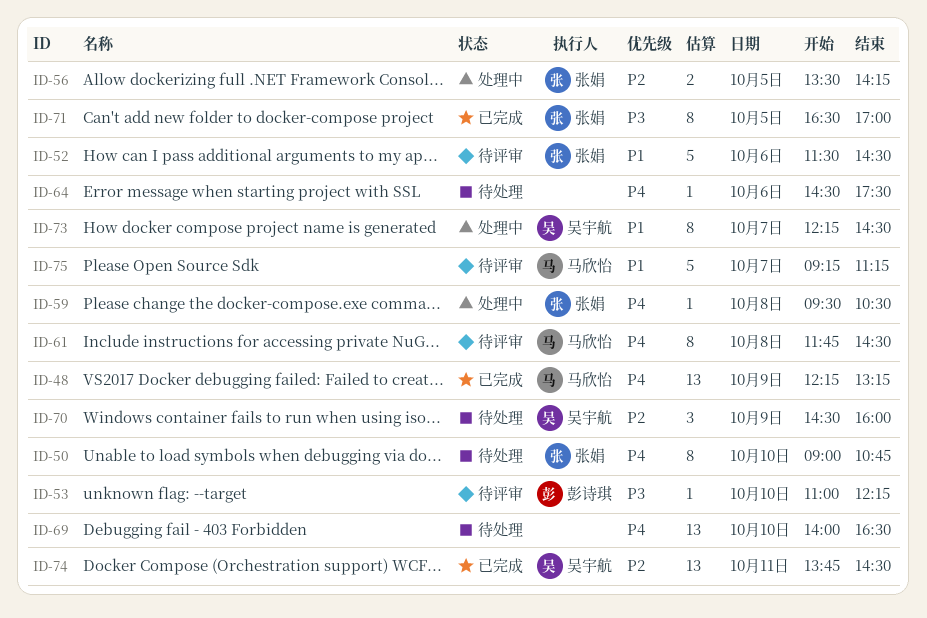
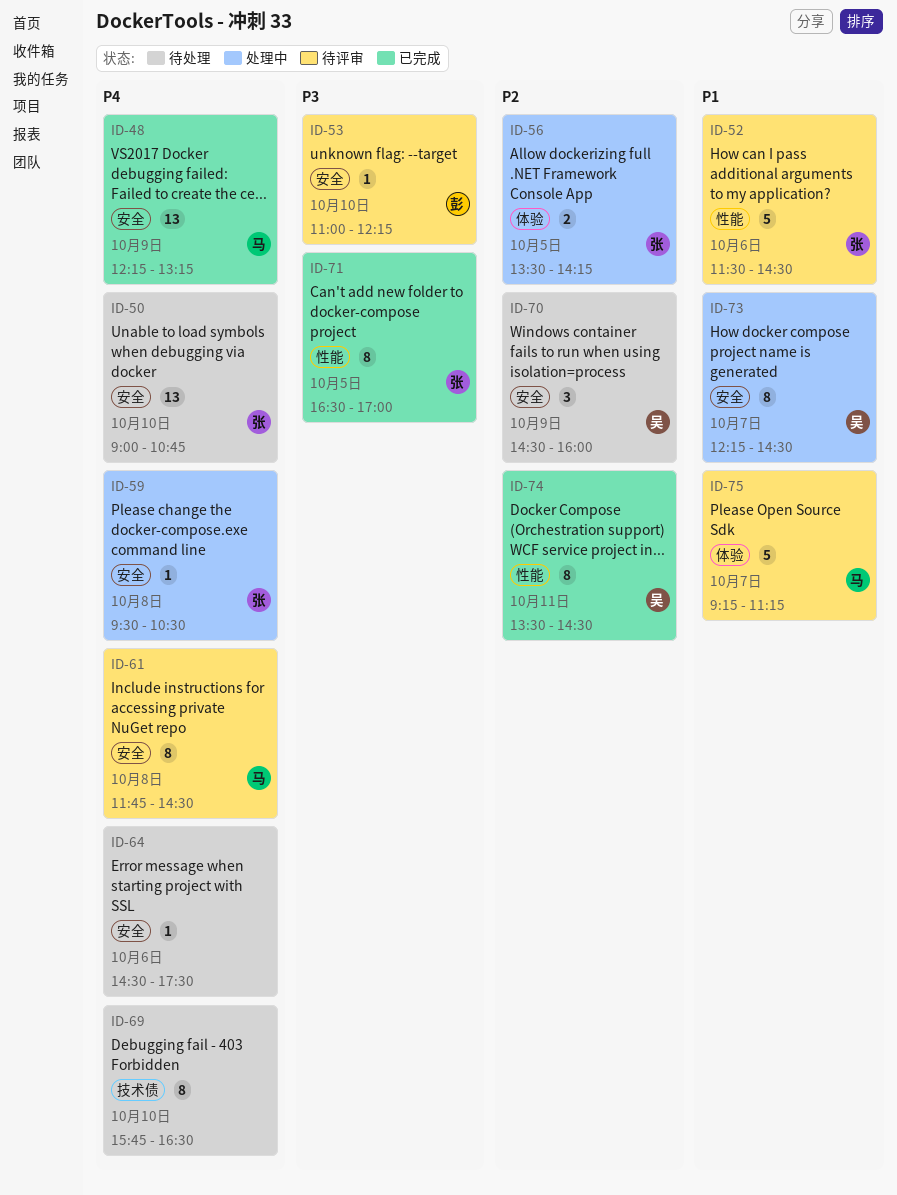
ID-50, estimate: 8 -> 13
ID-69, estimate: 13 -> 8
ID-69, begins: 14:00 -> 15:45
ID-74, estimate: 13 -> 8
ID-74, begins: 13:45 -> 13:30

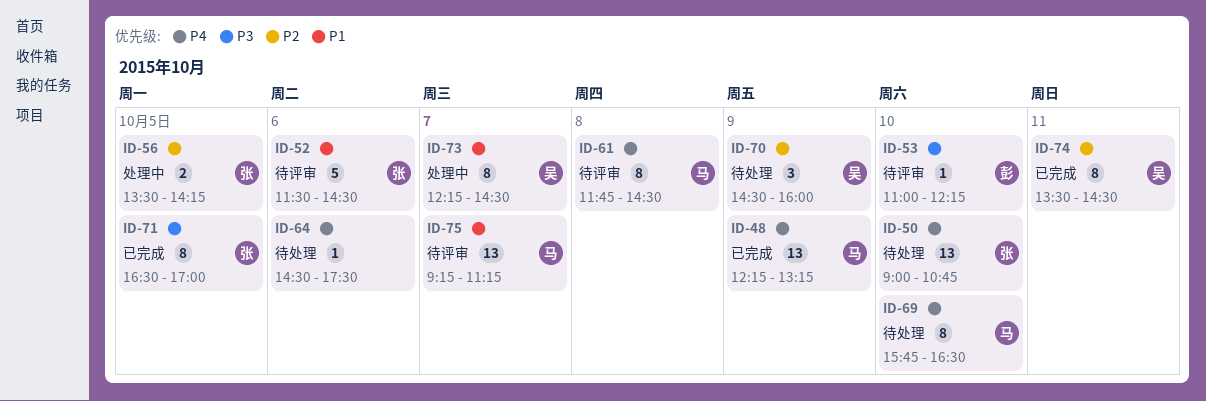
ID-59: present -> none
ID-69, owner: none -> 马
ID-75, estimate: 5 -> 13

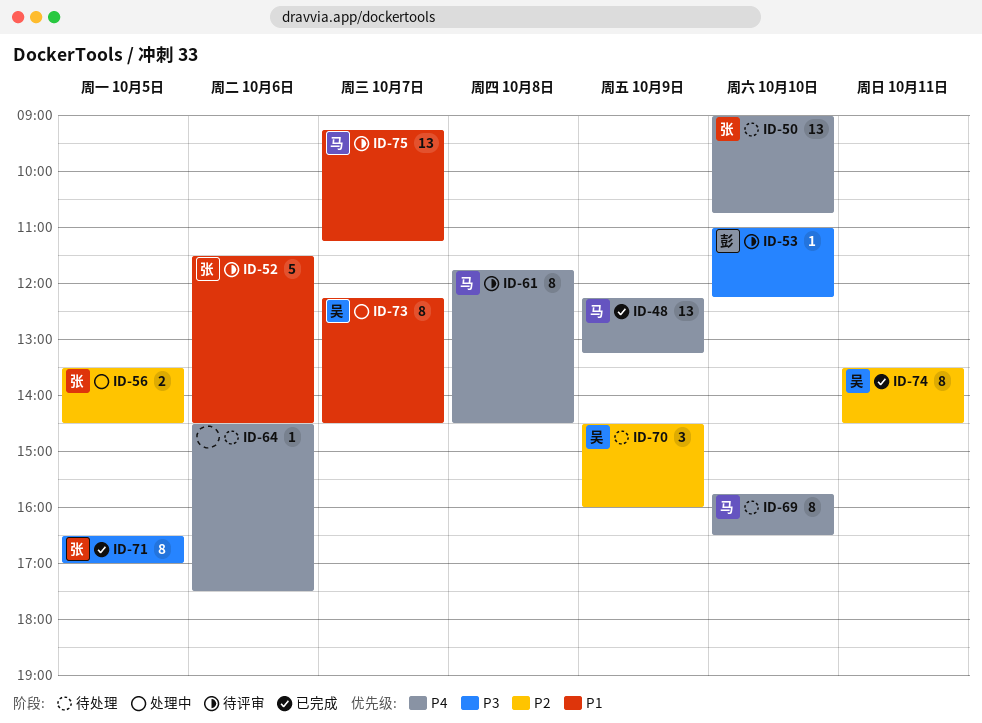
ID-56, ends: 14:15 -> 14:30

